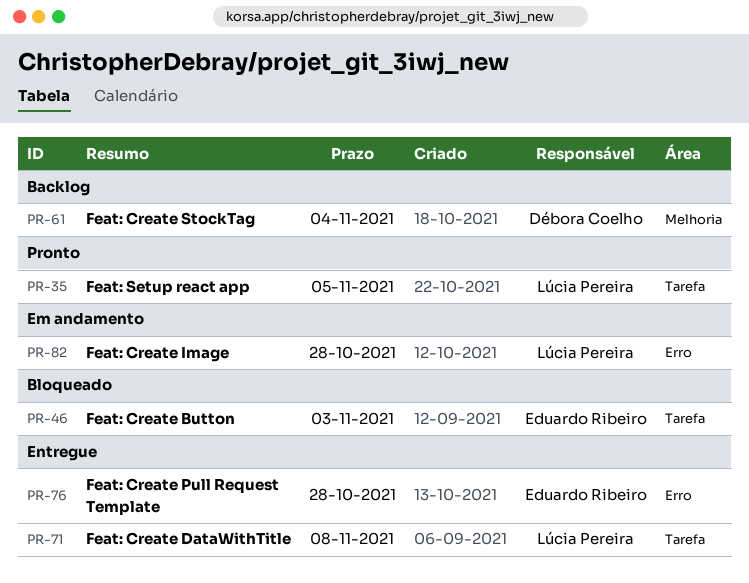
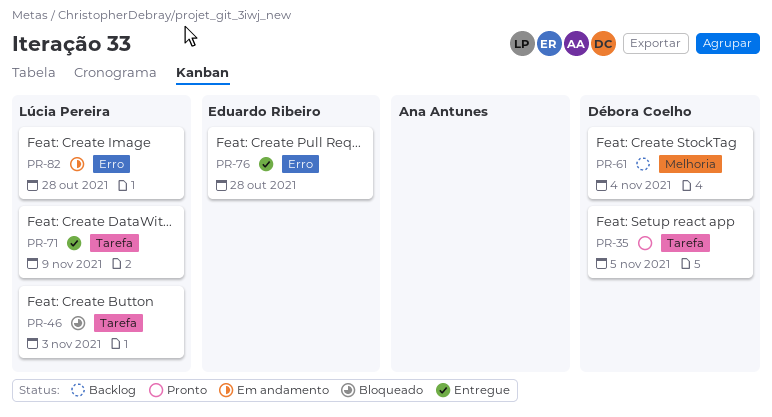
PR-35, owner: Lúcia Pereira -> Débora Coelho
PR-46, owner: Eduardo Ribeiro -> Lúcia Pereira
PR-71, due: Nov 8 -> Nov 9

